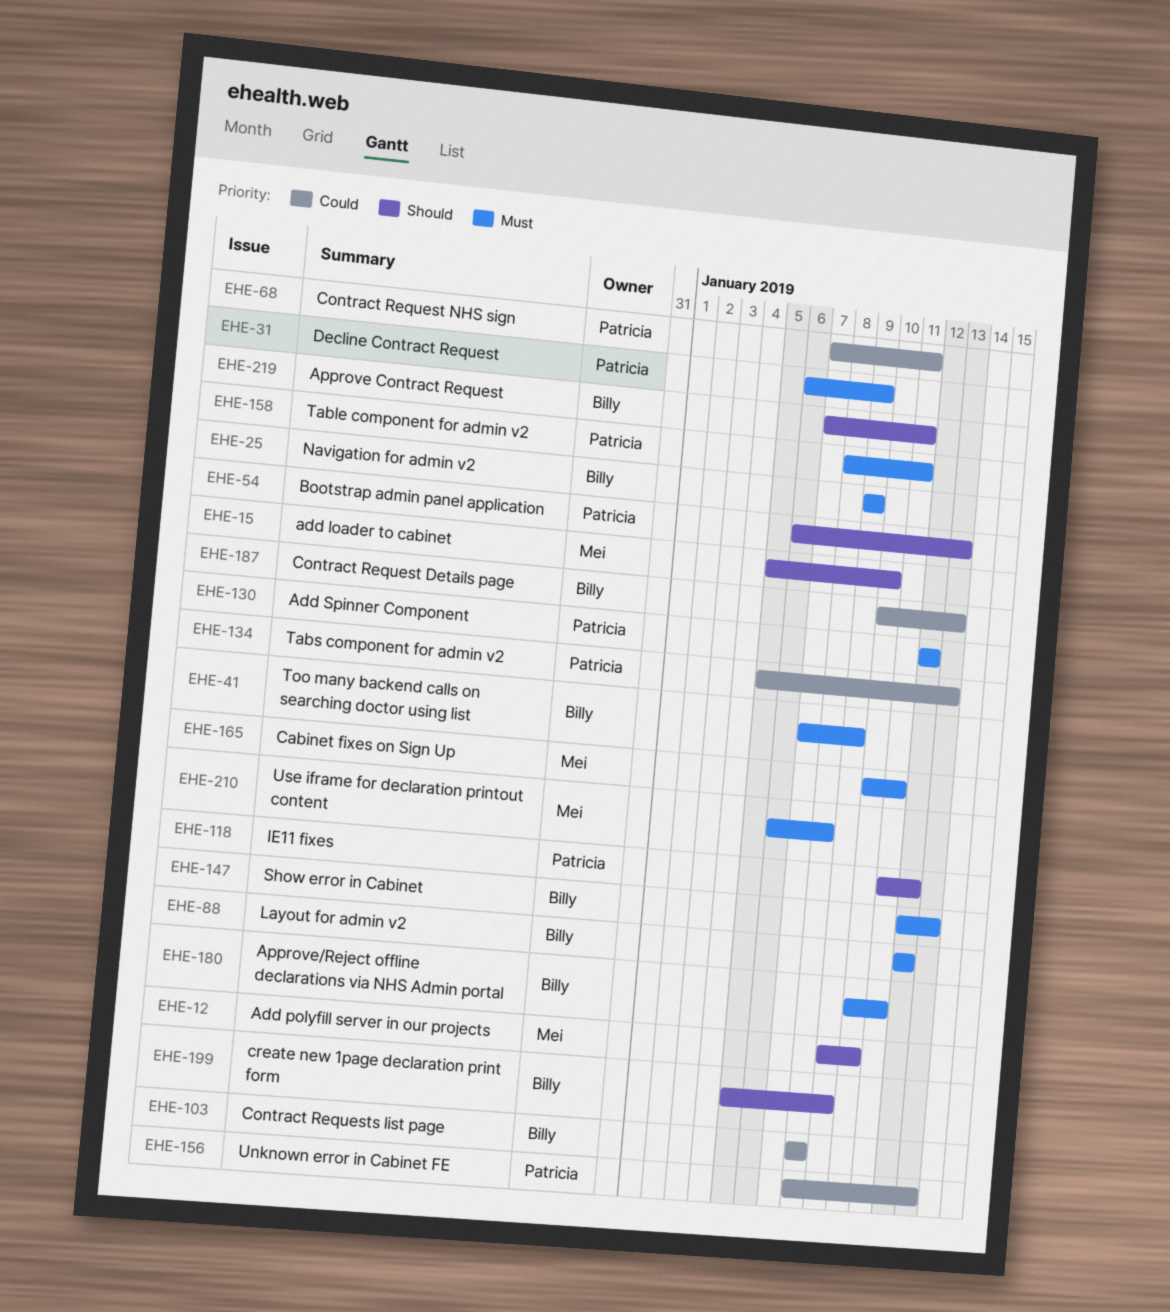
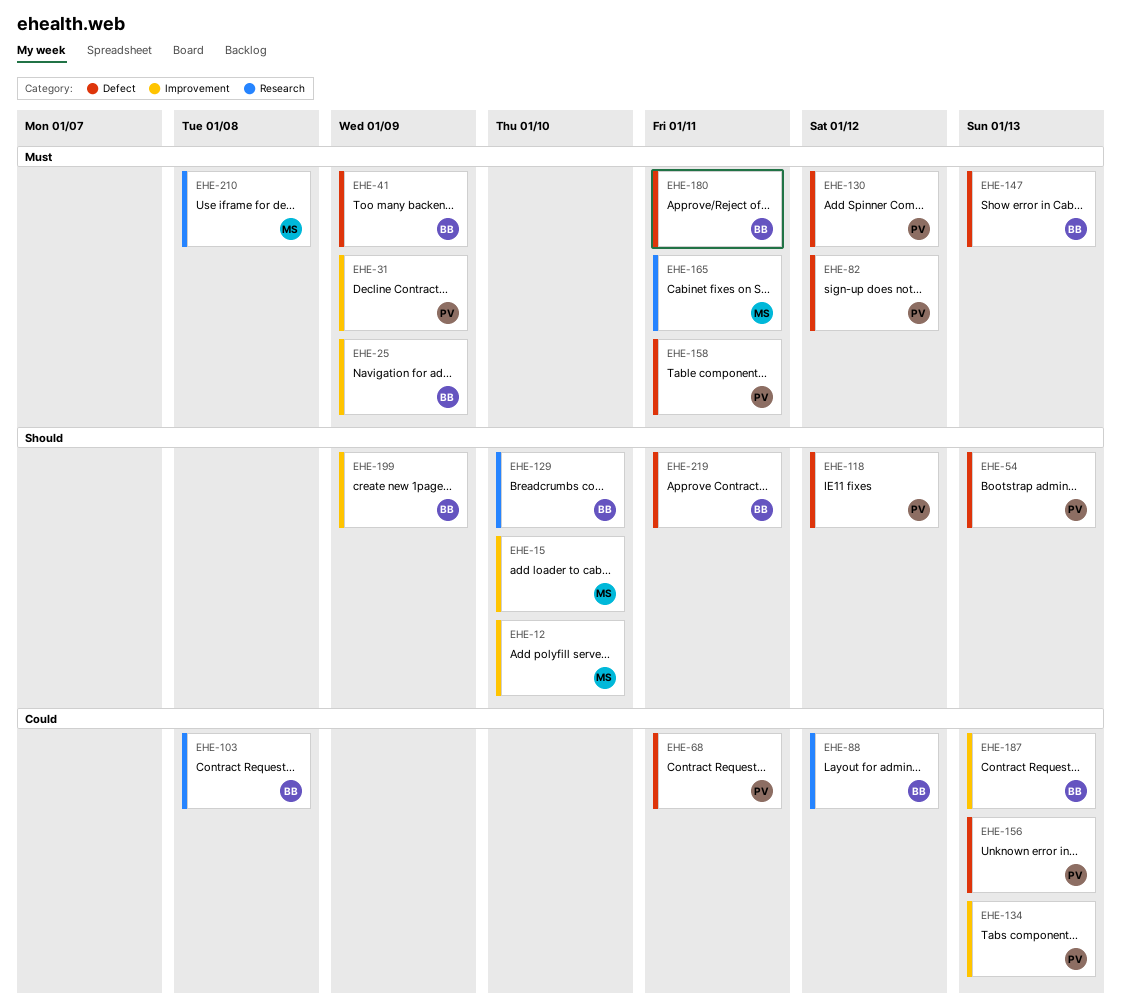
EHE-82: none -> present
EHE-88, priority: Must -> Could
EHE-129: none -> present

